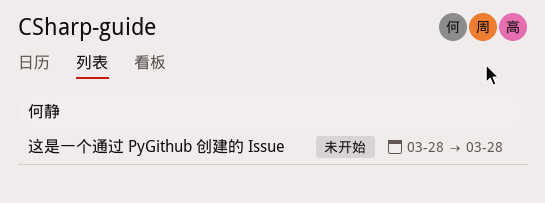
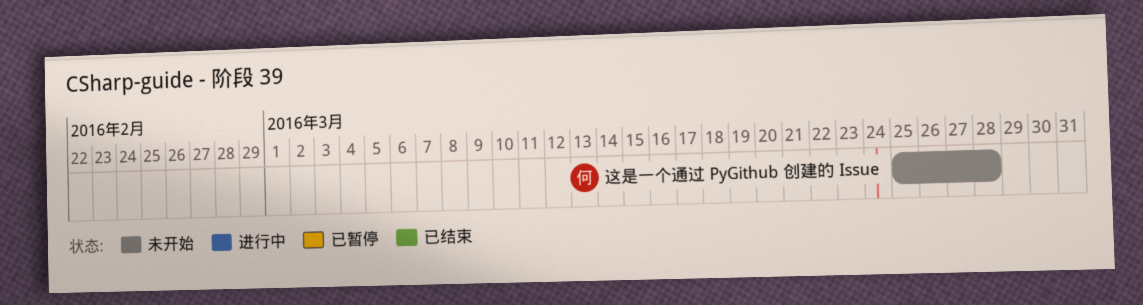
这是一个通过 PyGithub 创建的 Issue, start: Mar 28 -> Mar 25

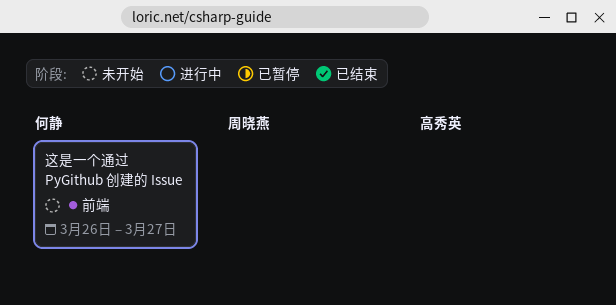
这是一个通过 PyGithub 创建的 Issue, start: Mar 25 -> Mar 26
这是一个通过 PyGithub 创建的 Issue, due: Mar 28 -> Mar 27

